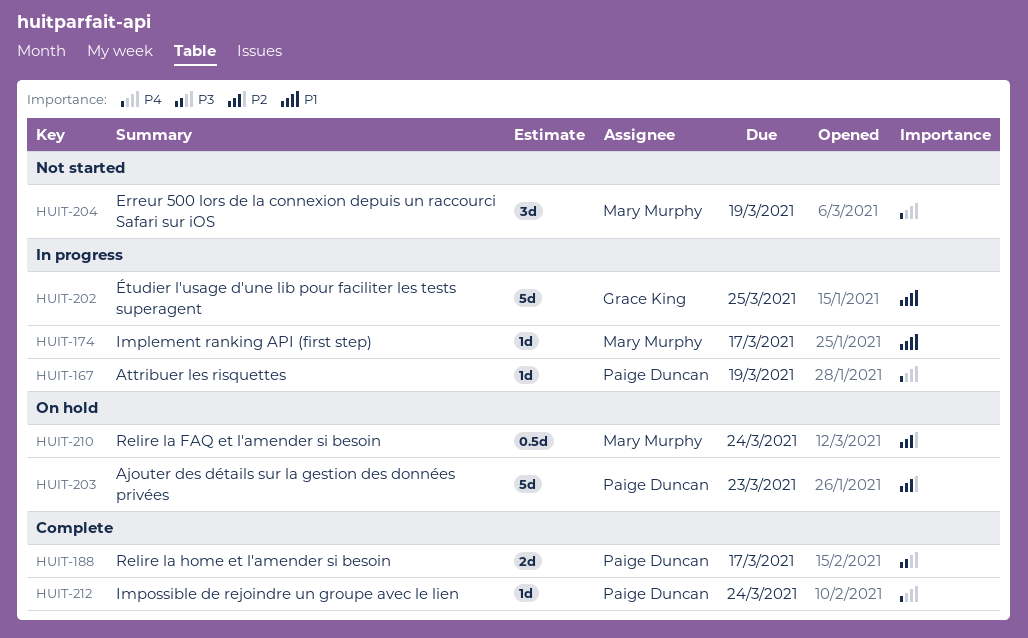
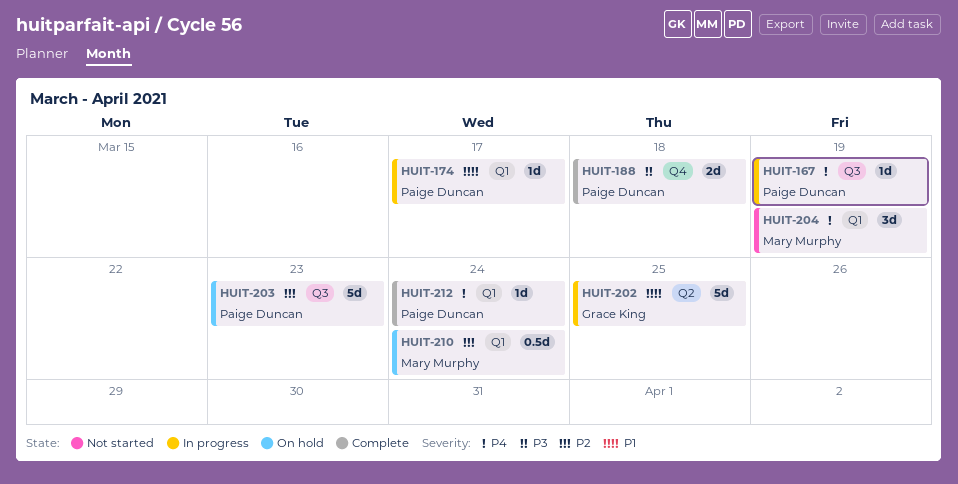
HUIT-174, owner: Mary Murphy -> Paige Duncan
HUIT-188, due: Mar 17 -> Mar 18

